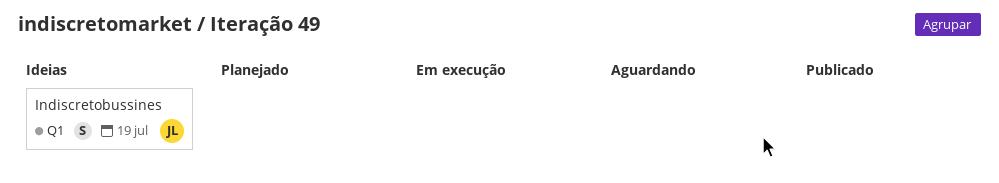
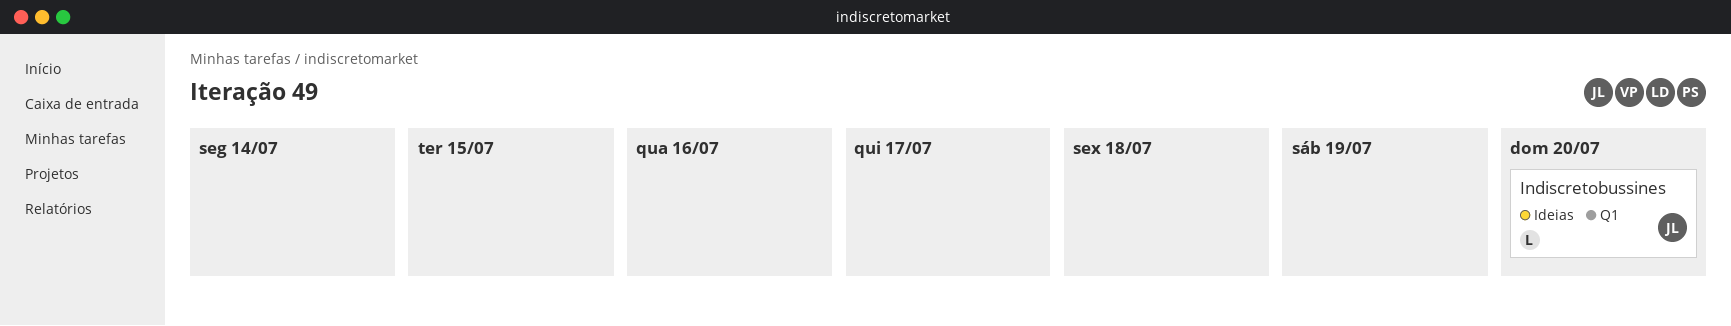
Indiscretobussines, estimate: S -> L
Indiscretobussines, due: Jul 19 -> Jul 20

